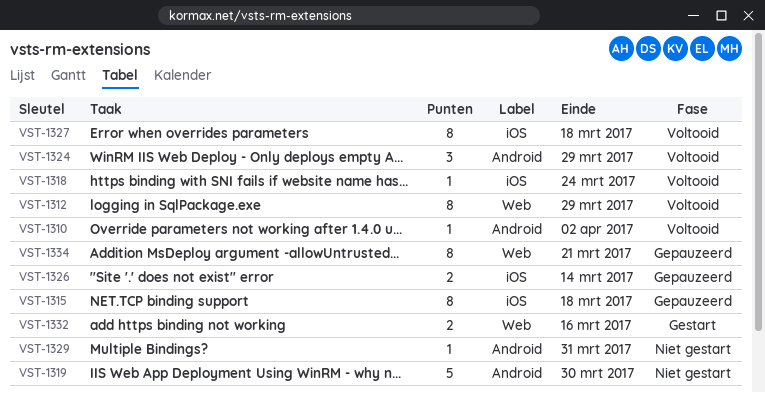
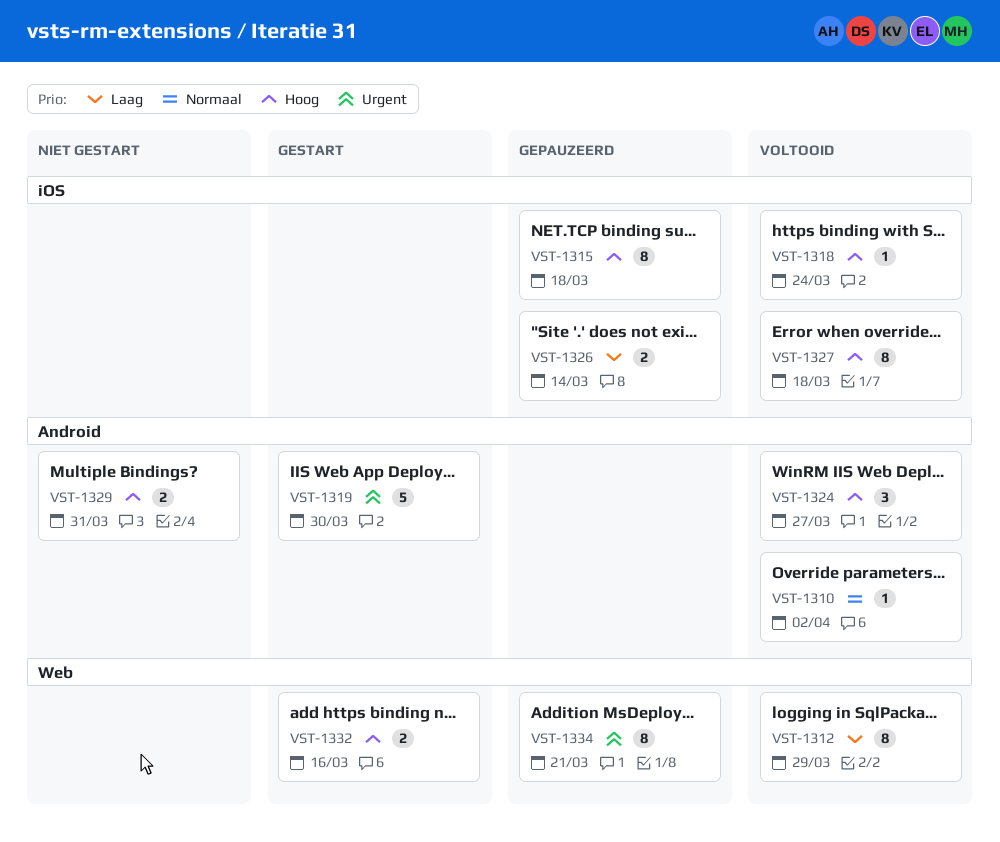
VST-1319, status: Niet gestart -> Gestart
VST-1324, due: Mar 29 -> Mar 27
VST-1329, estimate: 1 -> 2

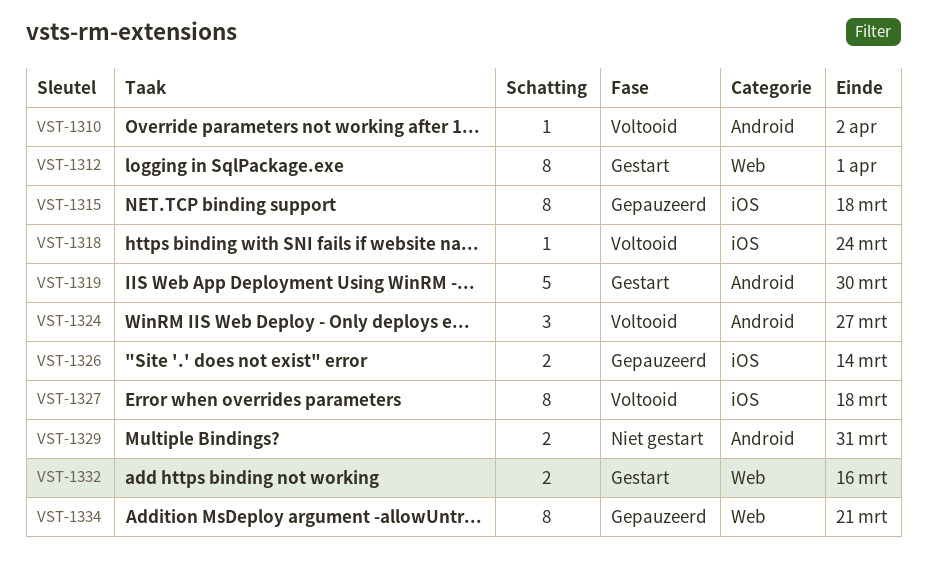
VST-1312, status: Voltooid -> Gestart
VST-1312, due: Mar 29 -> Apr 1

